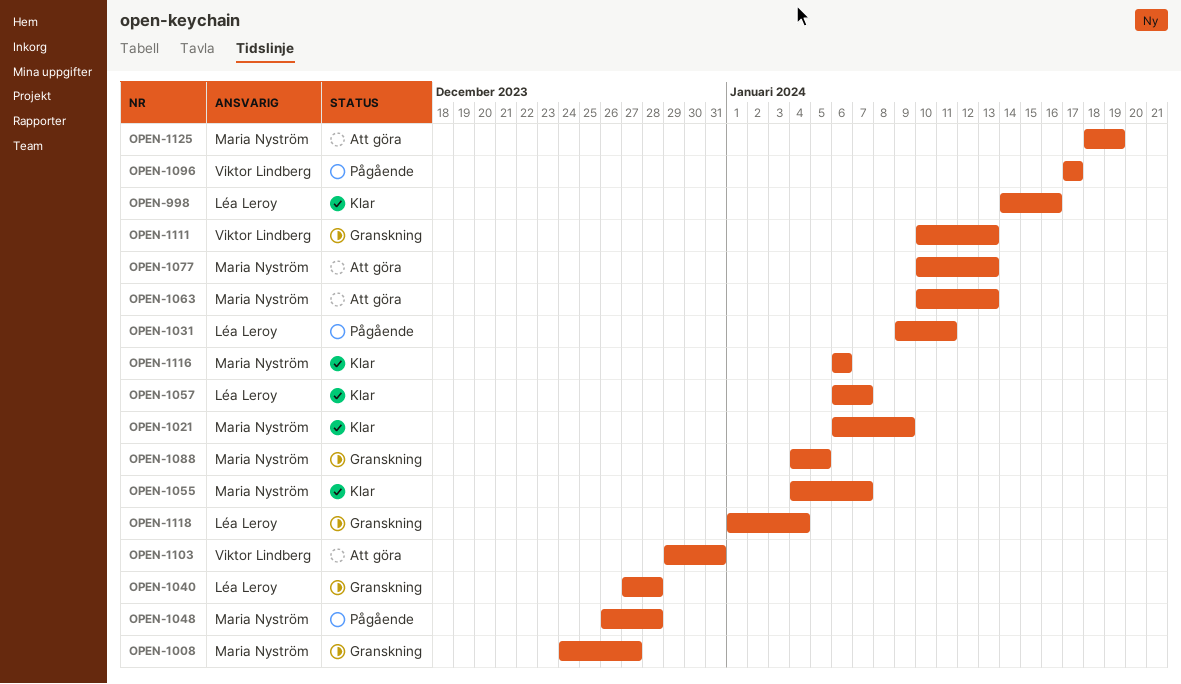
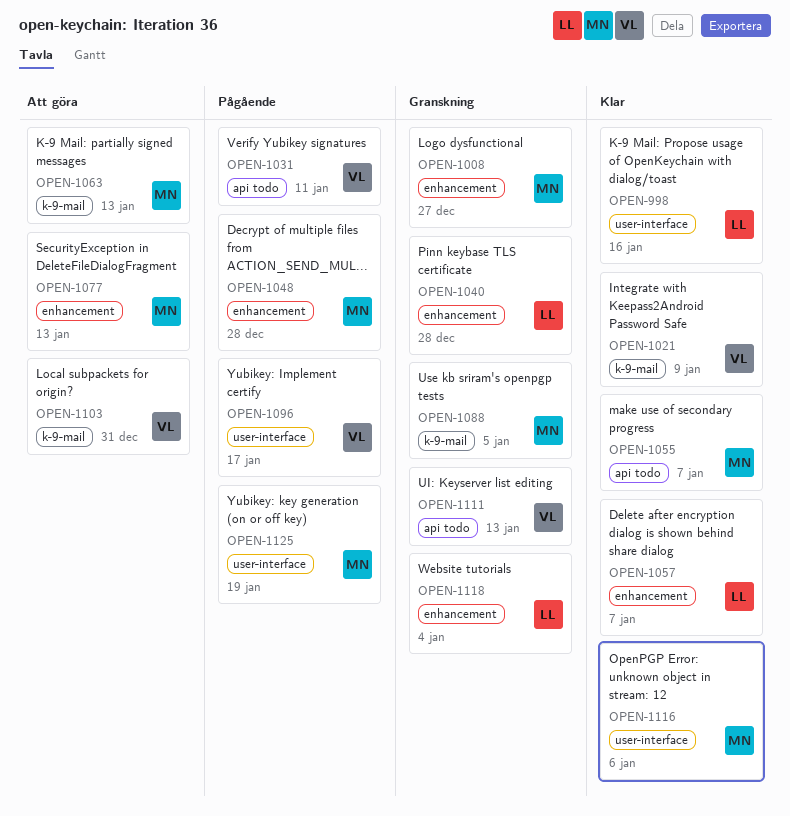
OPEN-1021, owner: Maria Nyström -> Viktor Lindberg
OPEN-1031, owner: Léa Leroy -> Viktor Lindberg
OPEN-1125, status: Att göra -> Pågående

